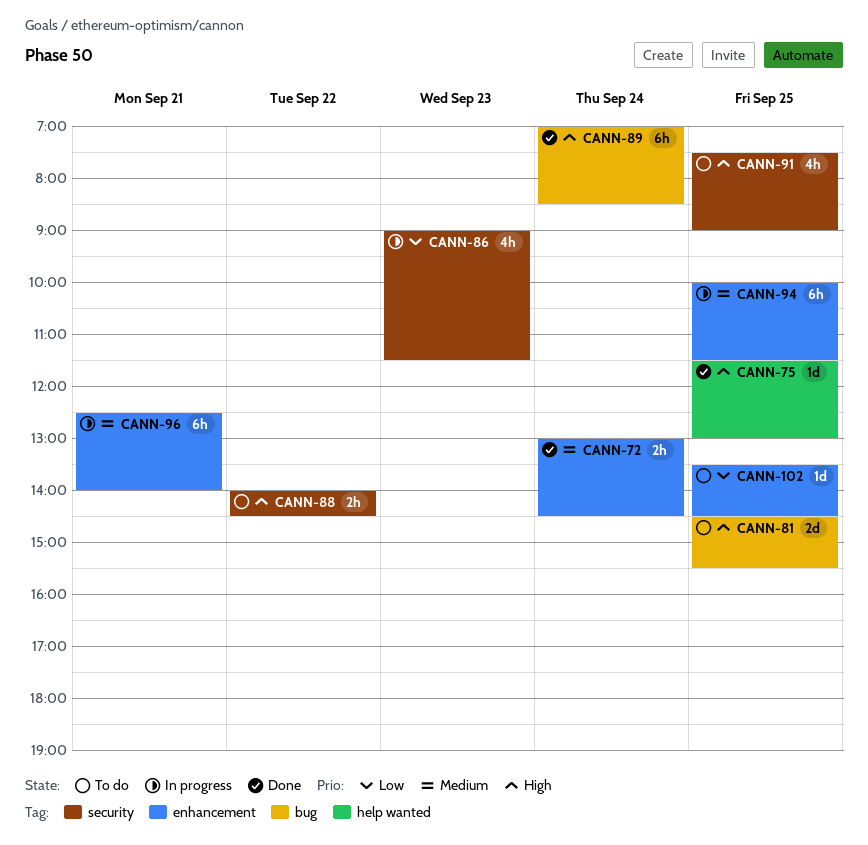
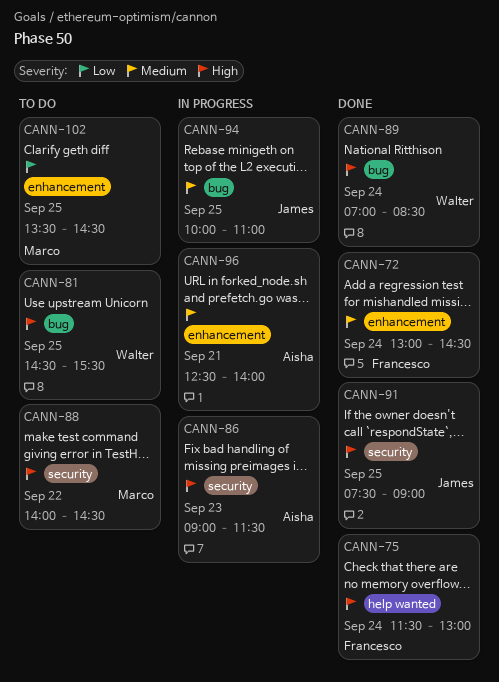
CANN-75, day: Sep 25 -> Sep 24
CANN-86, priority: Low -> High
CANN-91, status: To do -> Done
CANN-94, label: enhancement -> bug
CANN-94, ends: 11:30 -> 11:00

